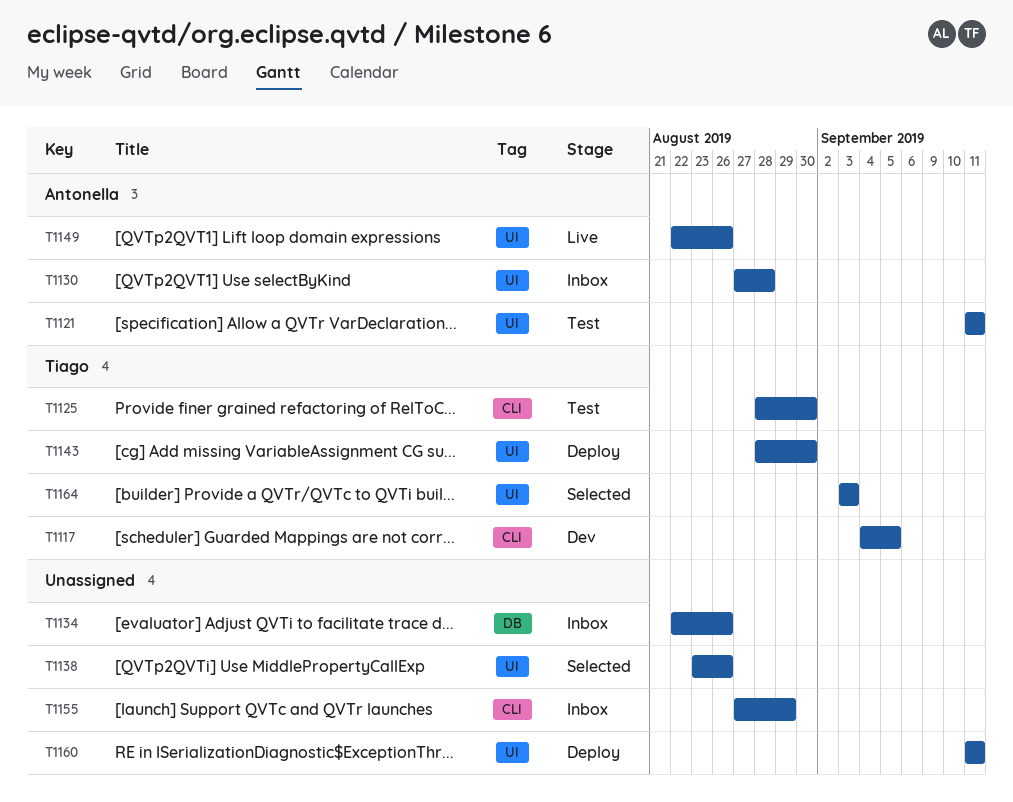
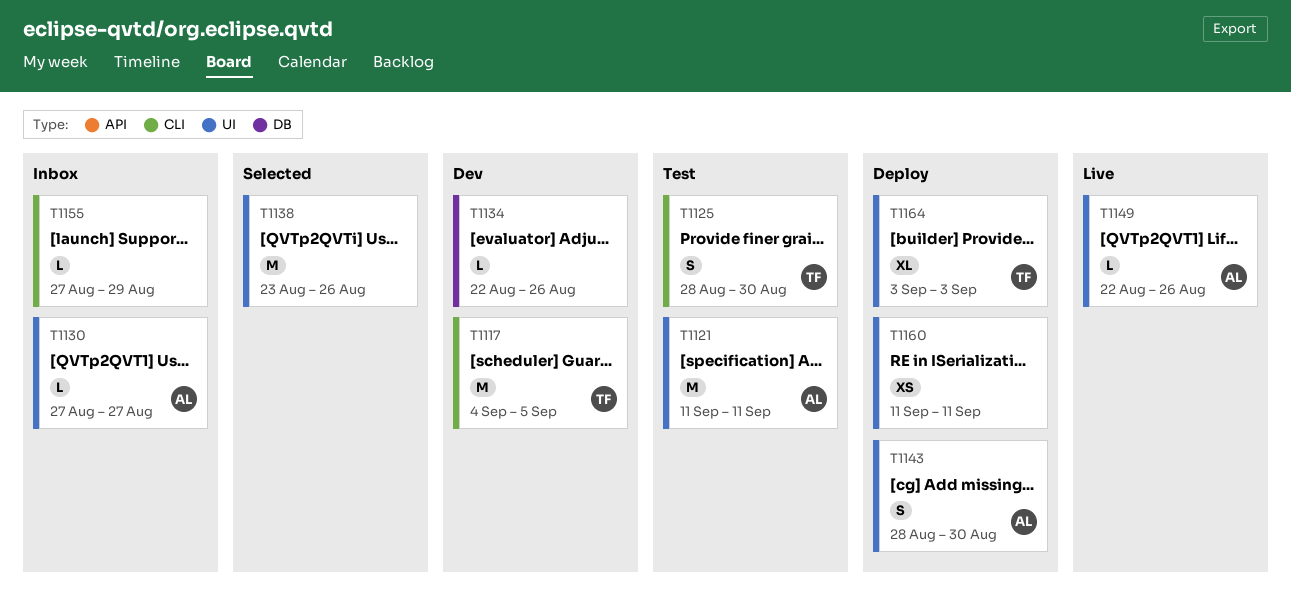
T1130, due: Aug 28 -> Aug 27
T1134, status: Inbox -> Dev
T1143, owner: Tiago -> Antonella
T1164, status: Selected -> Deploy

